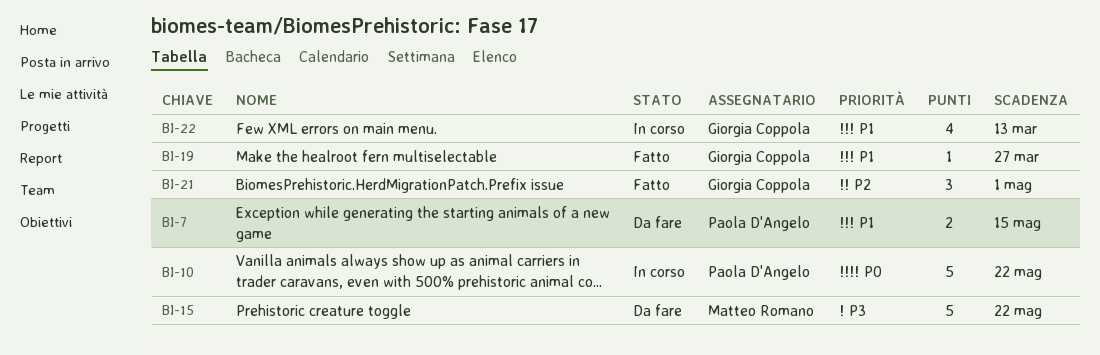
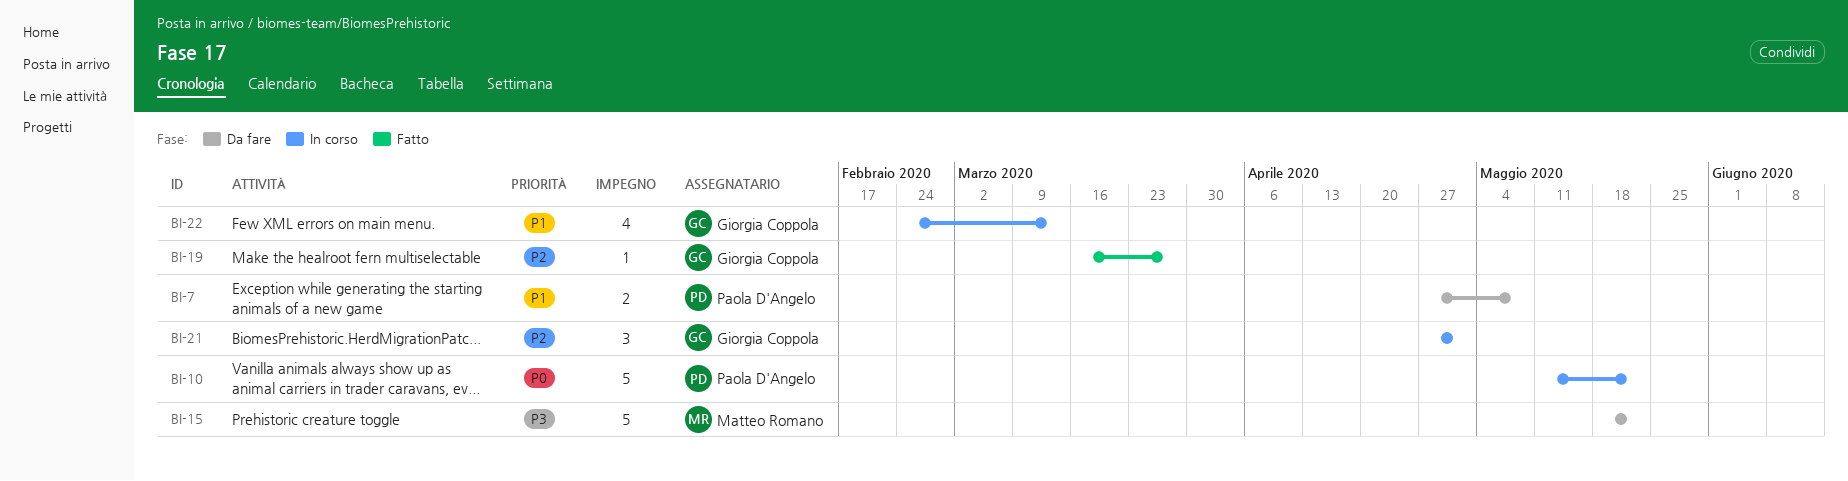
BI-7, due: May 15 -> May 8
BI-19, priority: P1 -> P2
BI-21, status: Fatto -> In corso

